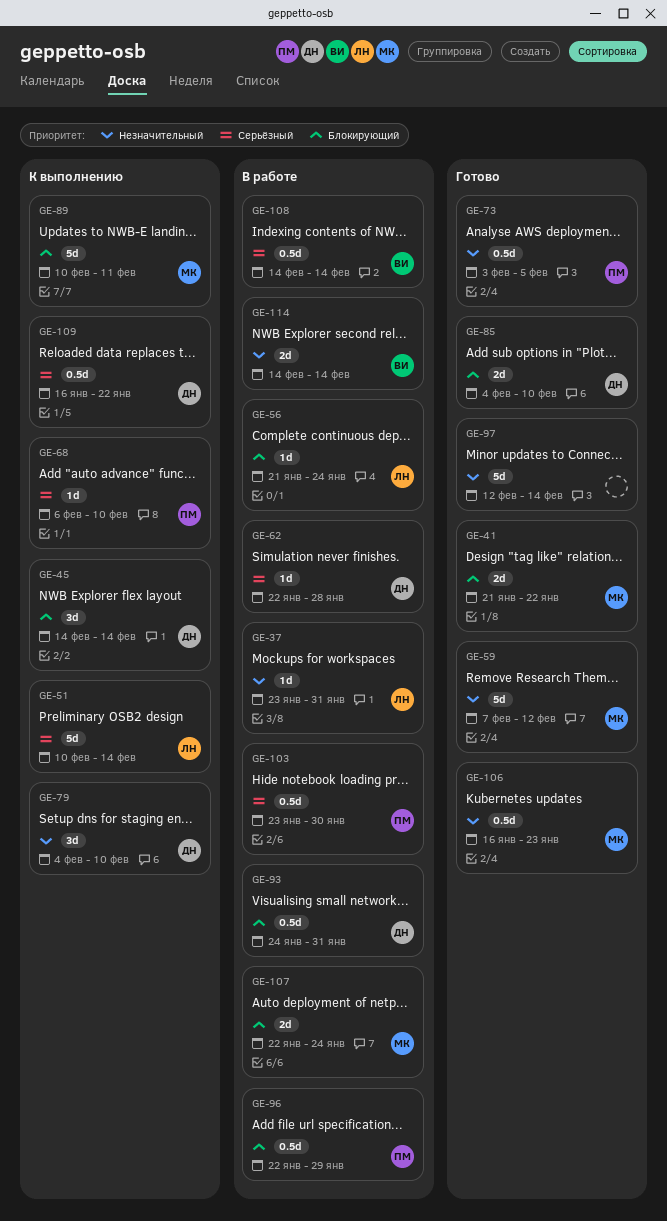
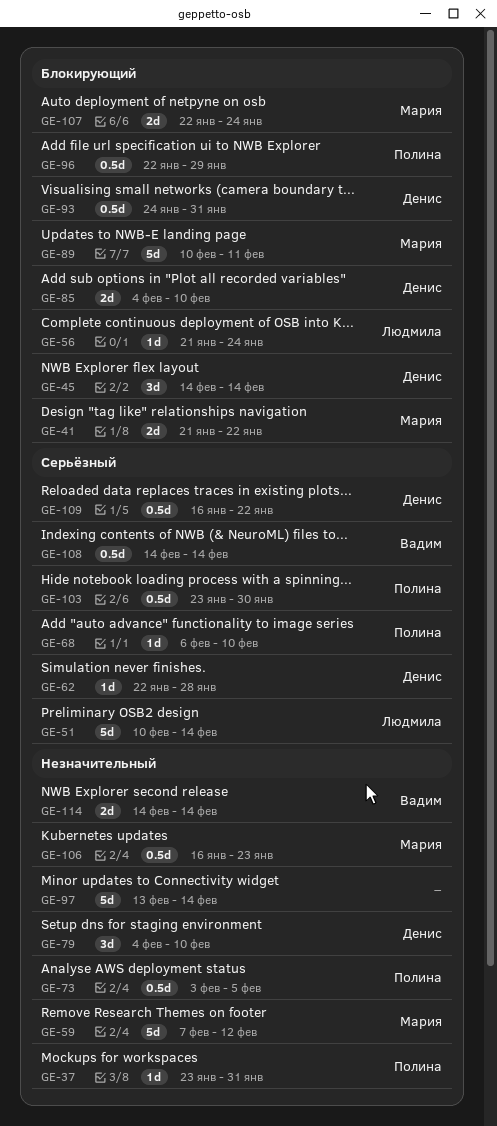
GE-37, owner: Людмила -> Полина
GE-97, start: Feb 12 -> Feb 13

